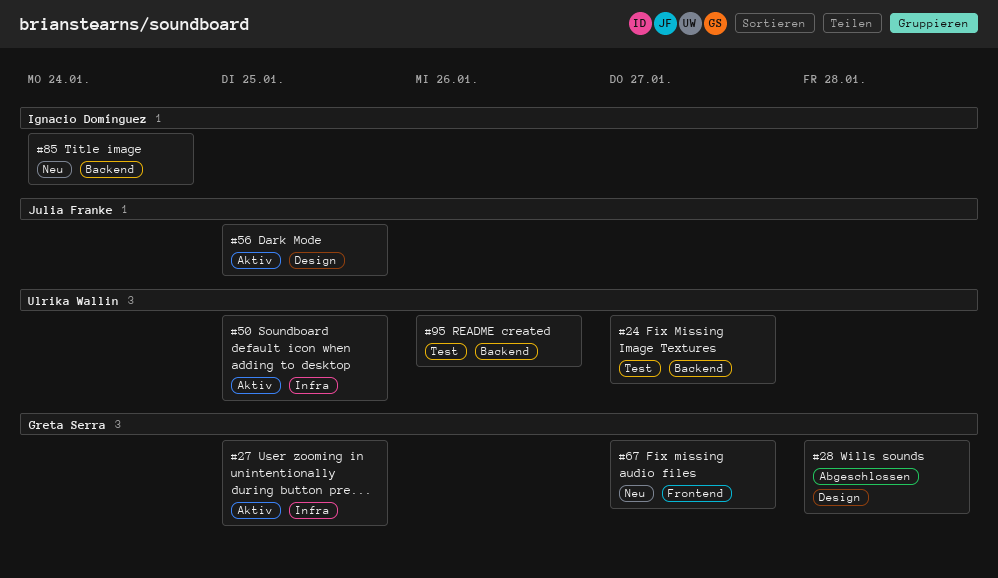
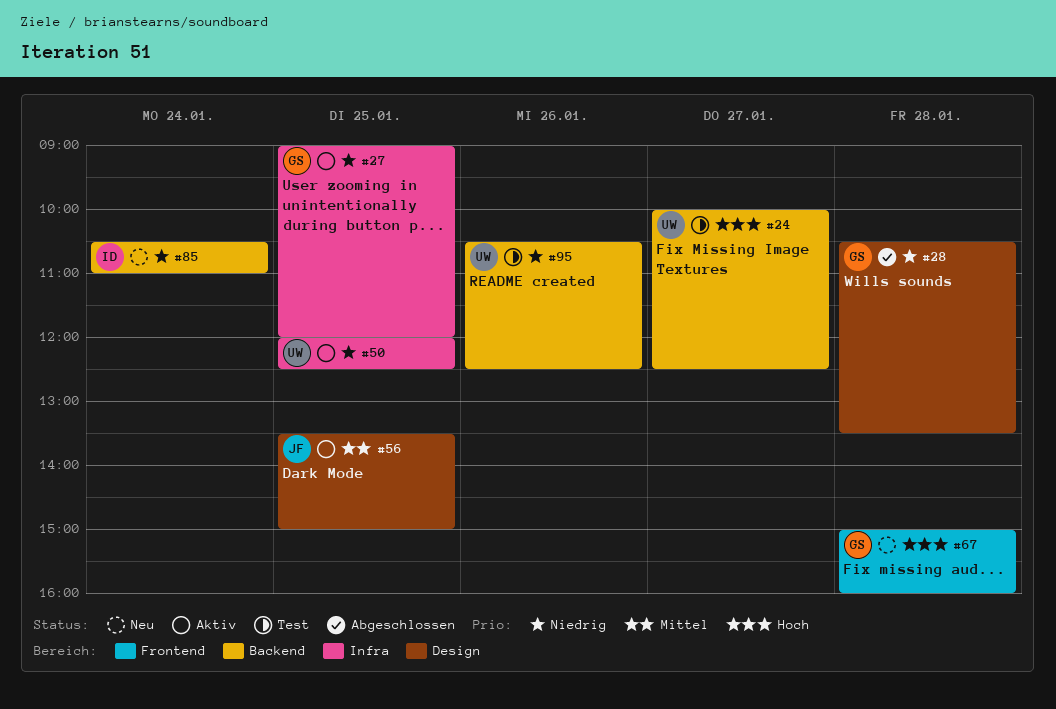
#67, day: Jan 27 -> Jan 28

